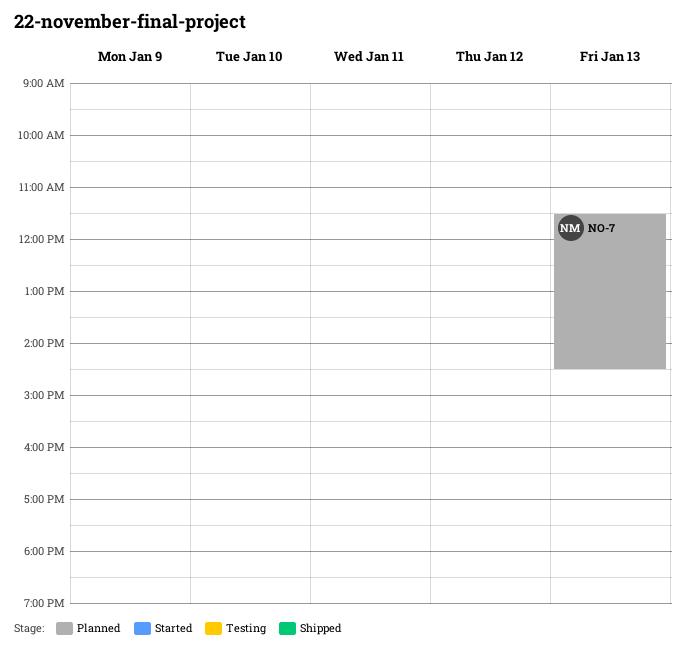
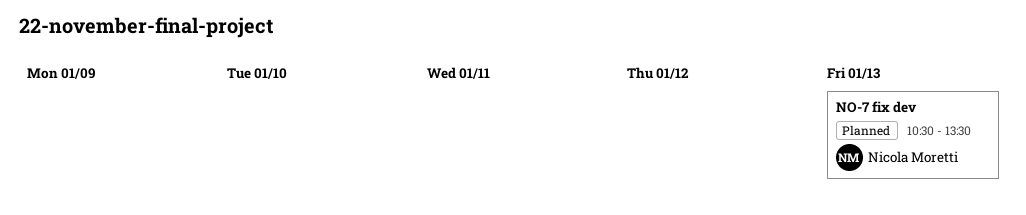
NO-7, begins: 11:30 -> 10:30
NO-7, ends: 14:30 -> 13:30

